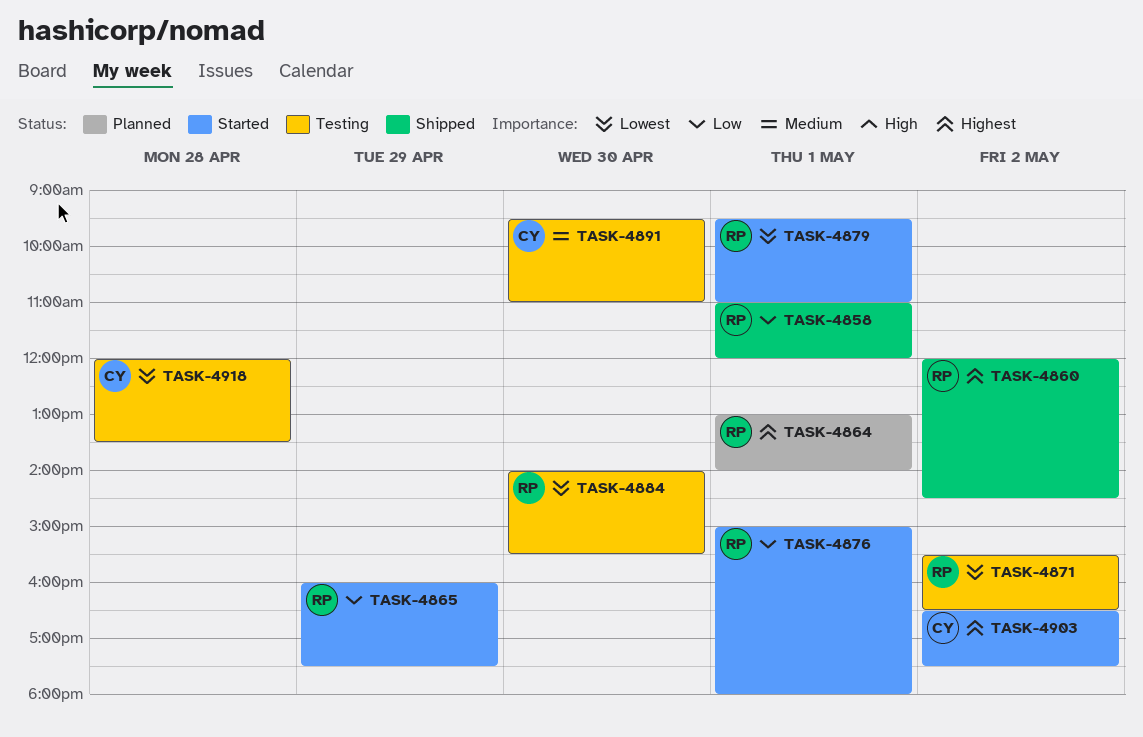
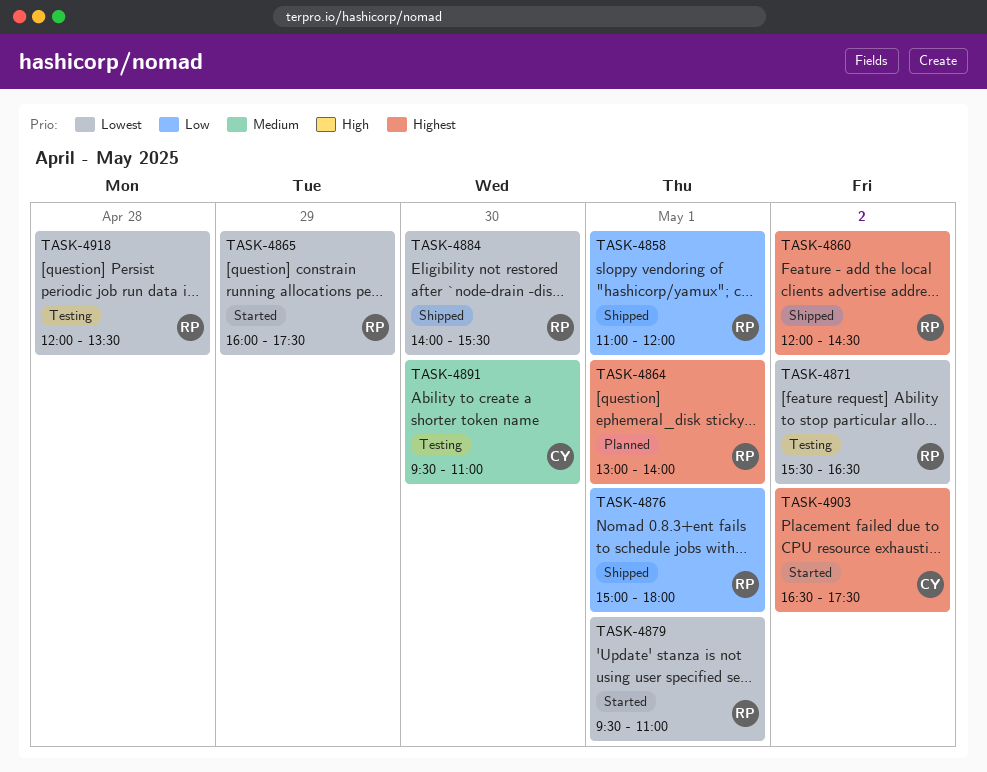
TASK-4865, priority: Low -> Lowest
TASK-4876, status: Started -> Shipped
TASK-4884, status: Testing -> Shipped
TASK-4918, owner: CY -> RP

